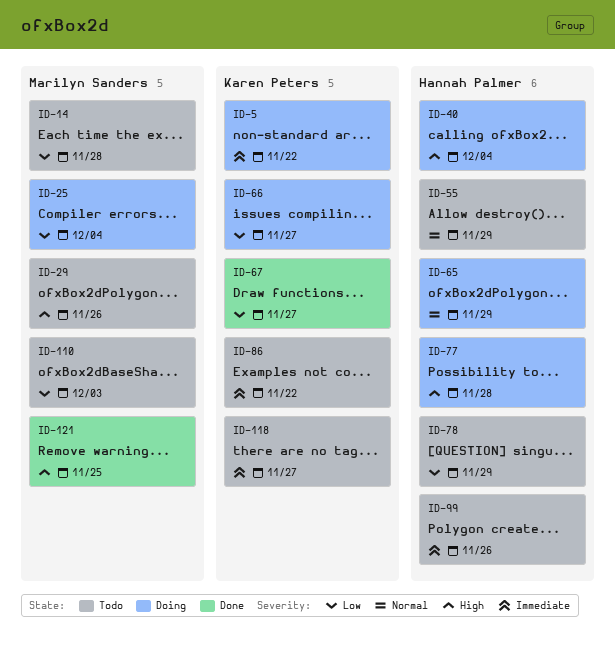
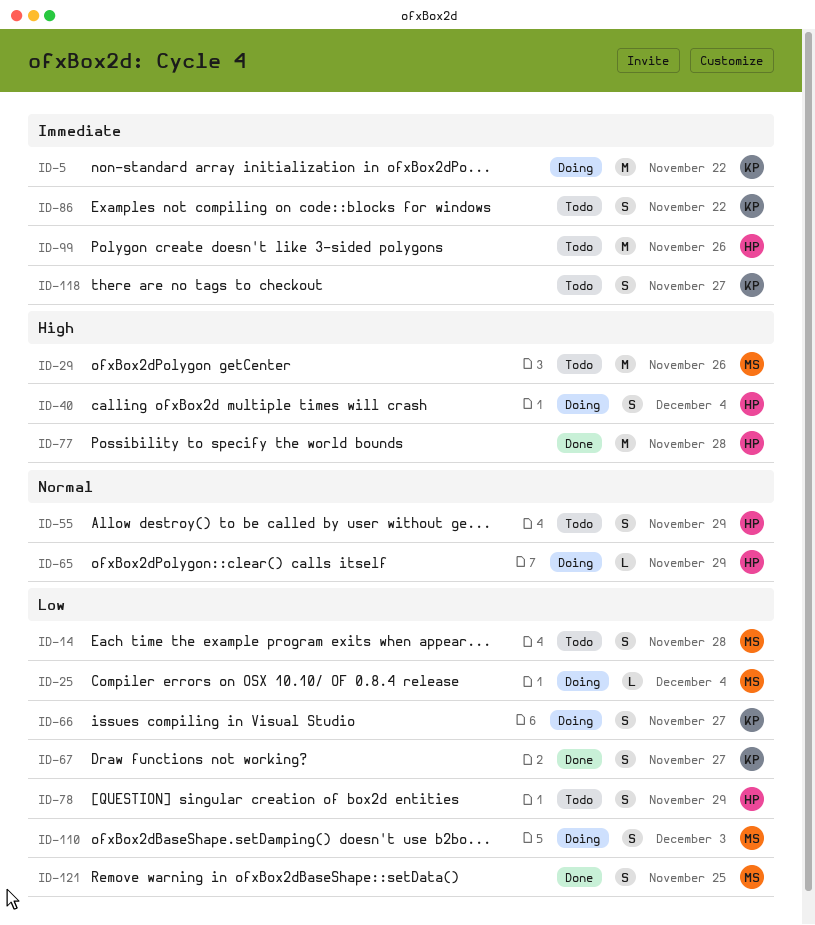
ID-77, status: Doing -> Done
ID-110, status: Todo -> Doing
ID-121, priority: High -> Low

